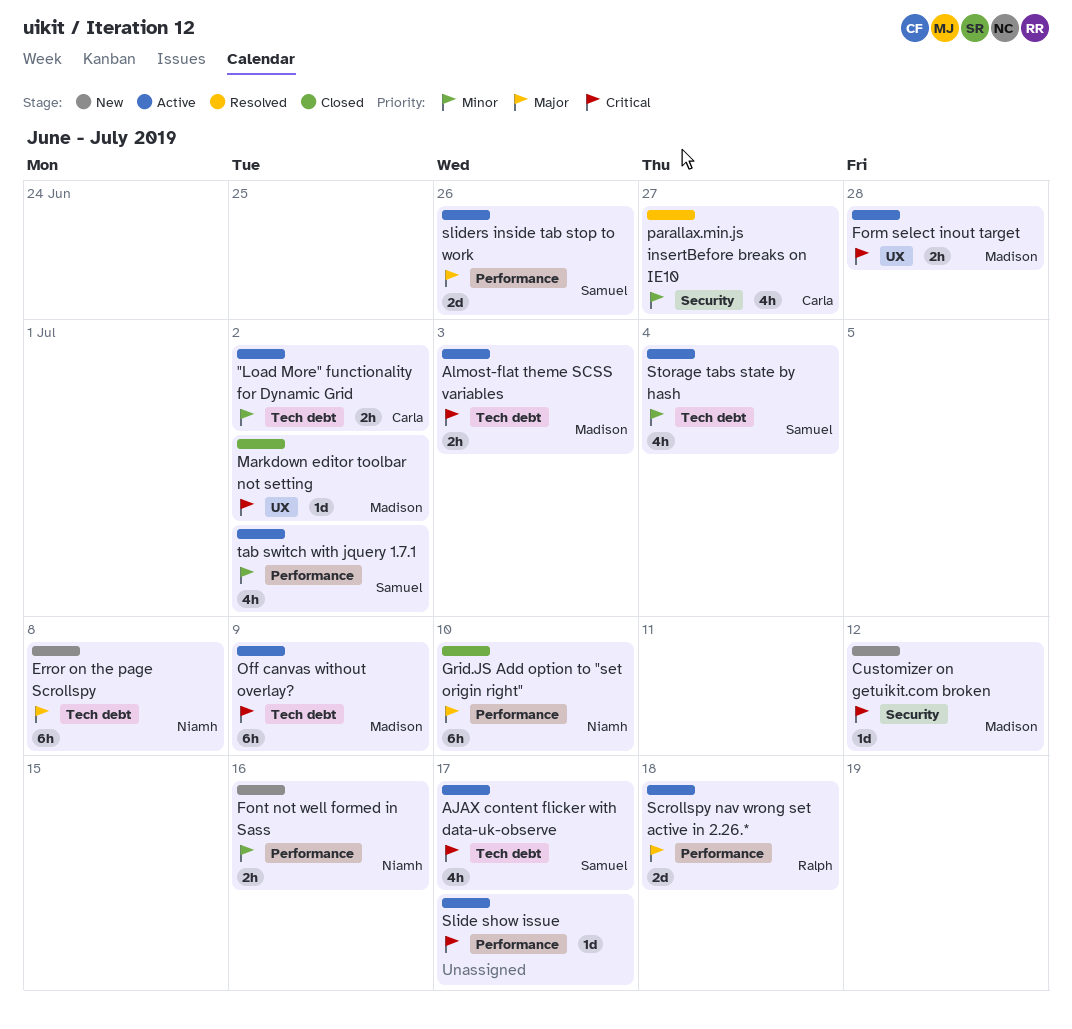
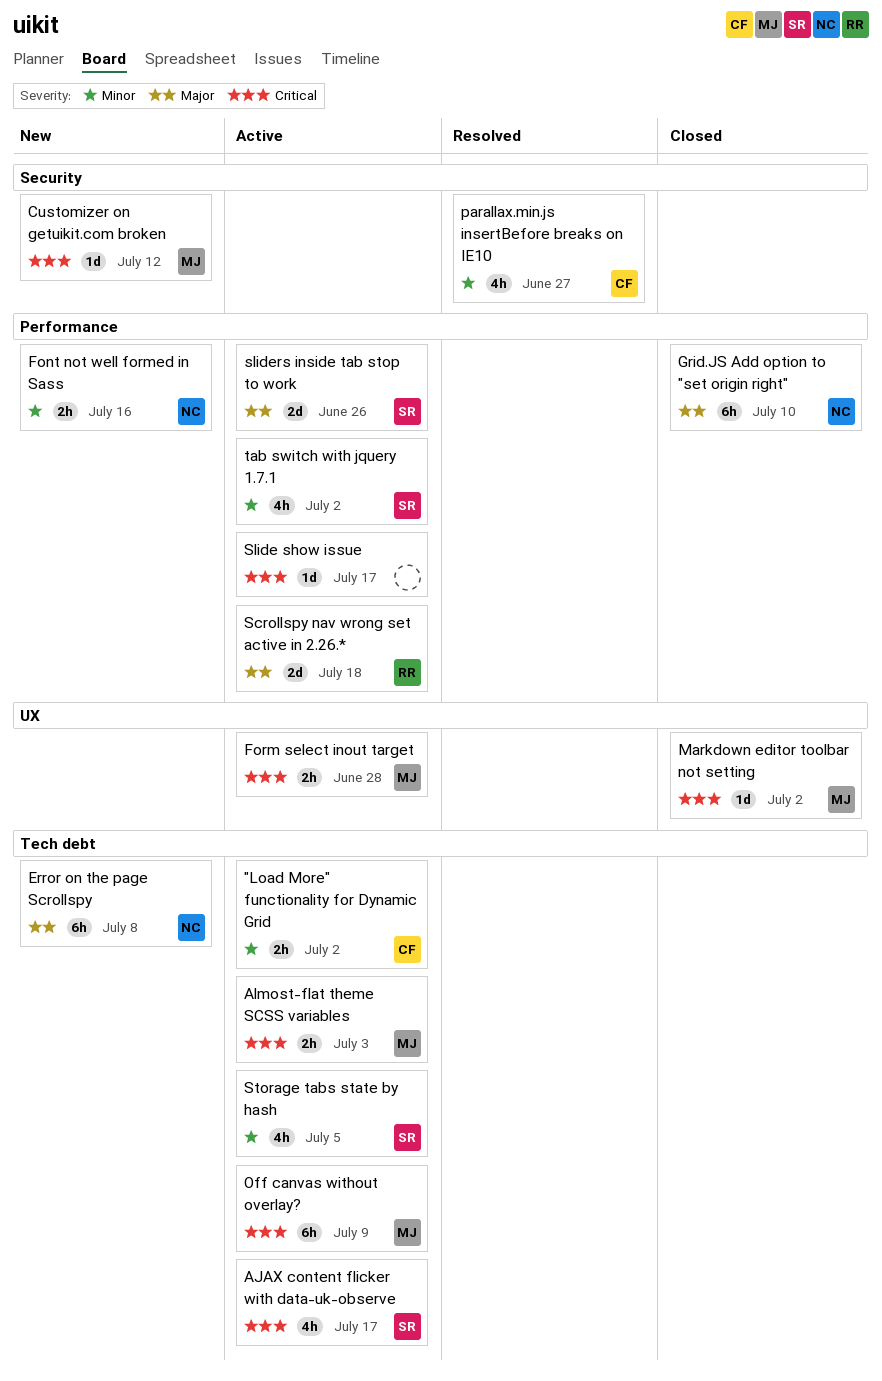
Storage tabs state by hash, due: Jul 4 -> Jul 5

